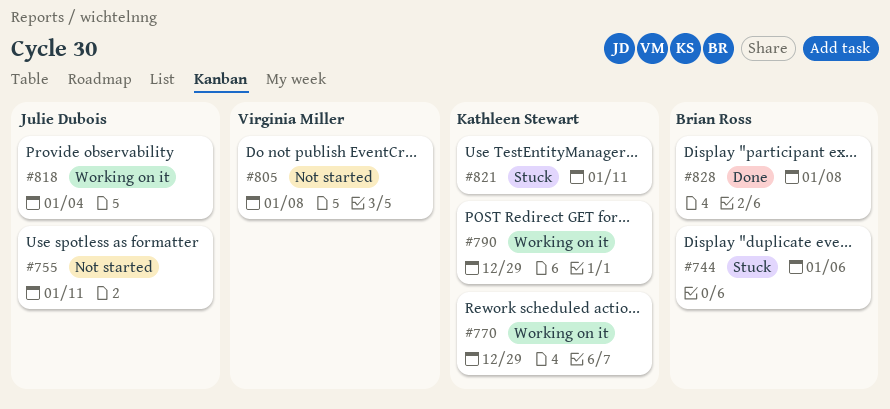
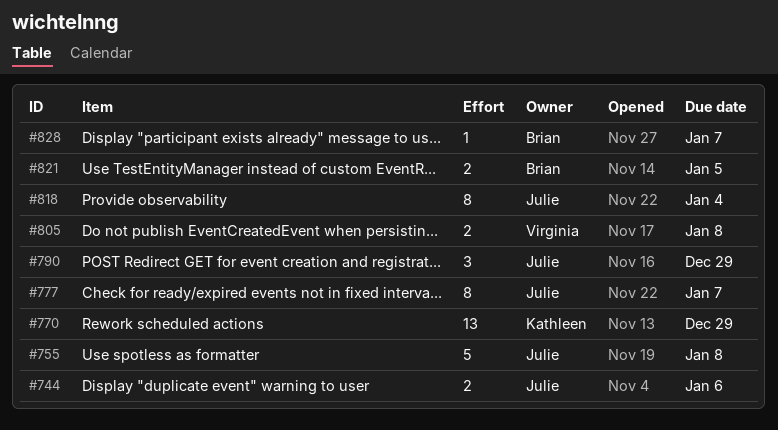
#744, owner: Brian Ross -> Julie Dubois
#755, due: Jan 11 -> Jan 8
#777: none -> present
#790, owner: Kathleen Stewart -> Julie Dubois
#821, owner: Kathleen Stewart -> Brian Ross
#821, due: Jan 11 -> Jan 5
#828, due: Jan 8 -> Jan 7

